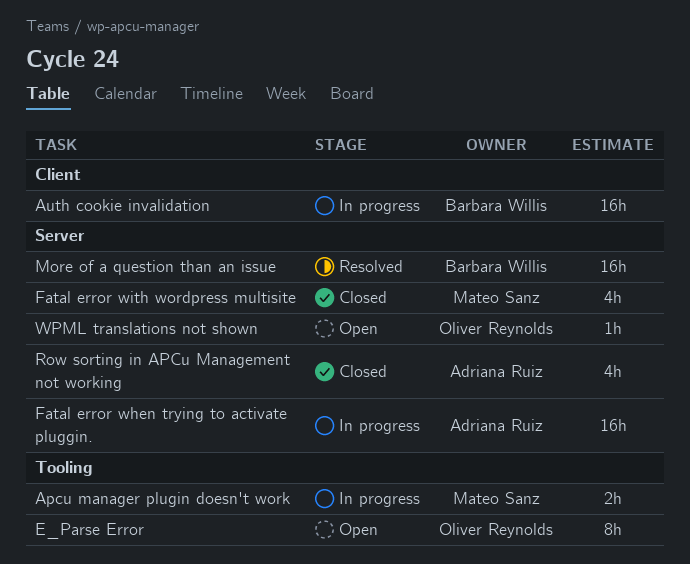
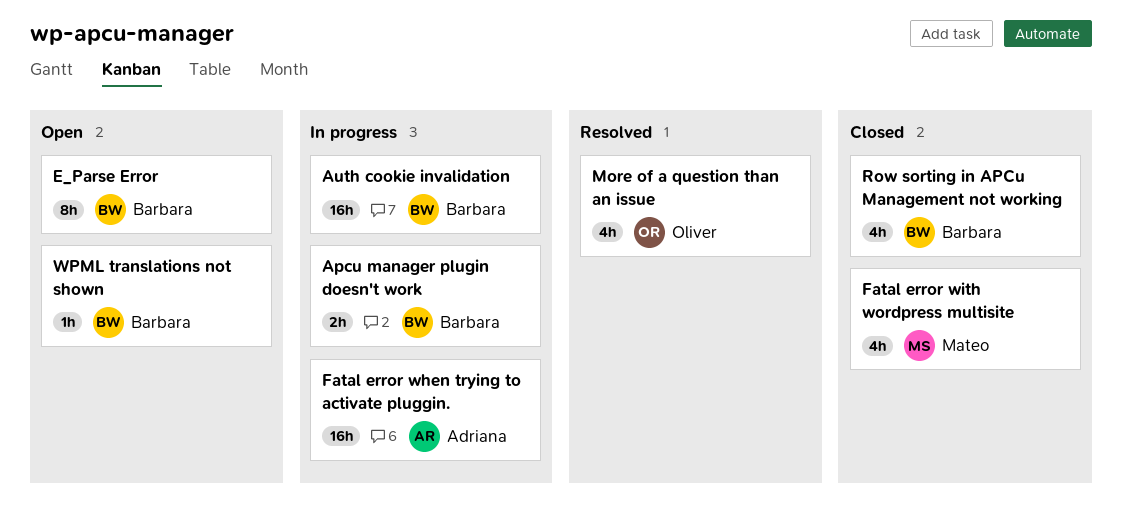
Apcu manager plugin doesn't work, owner: Mateo Sanz -> Barbara Willis
E_Parse Error, owner: Oliver Reynolds -> Barbara Willis
More of a question than an issue, owner: Barbara Willis -> Oliver Reynolds
More of a question than an issue, estimate: 16h -> 4h
Row sorting in APCu Management not working, owner: Adriana Ruiz -> Barbara Willis
WPML translations not shown, owner: Oliver Reynolds -> Barbara Willis

